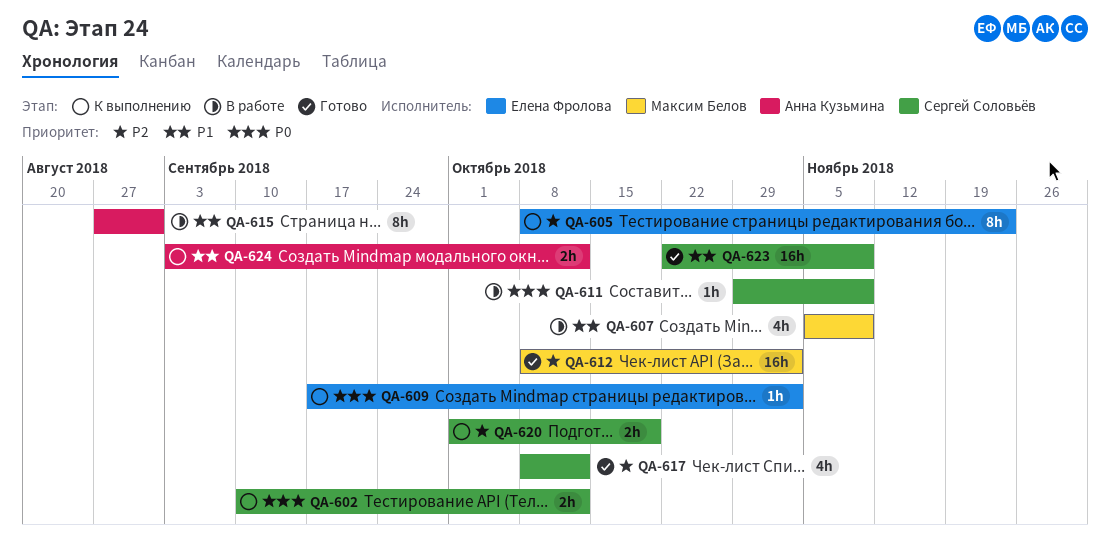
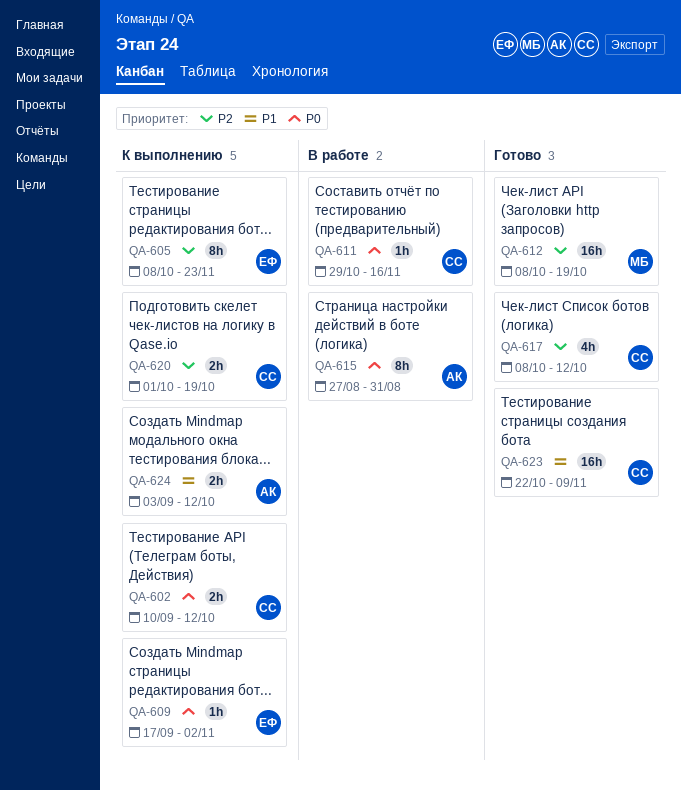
QA-607: present -> none
QA-611, due: Nov 9 -> Nov 16
QA-612, due: Nov 2 -> Oct 19
QA-615, priority: P1 -> P0

